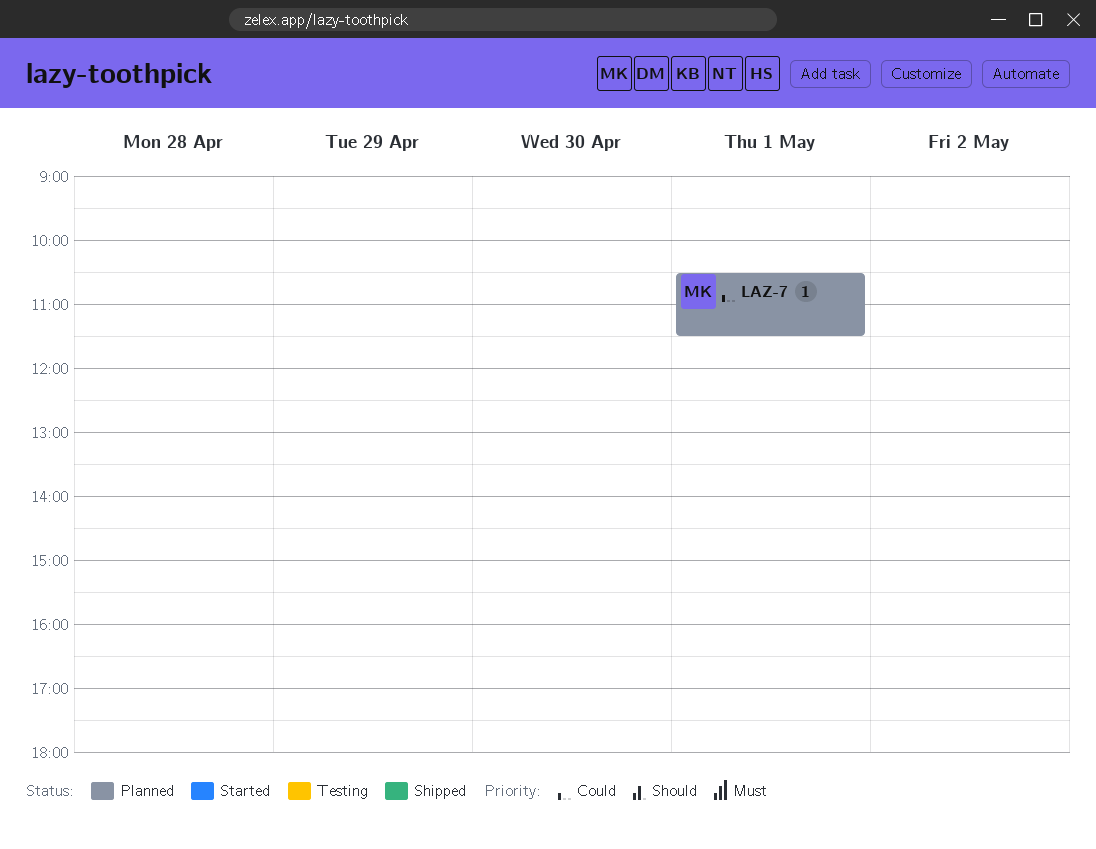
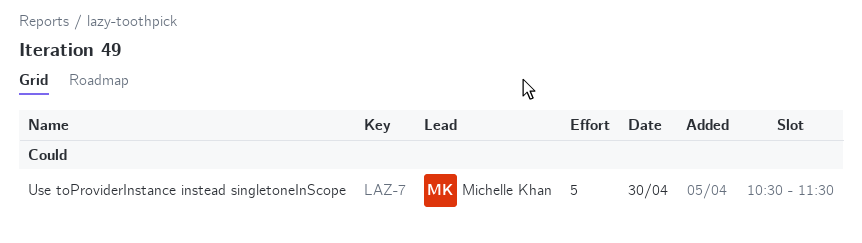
LAZ-7, estimate: 1 -> 5
LAZ-7, day: May 1 -> Apr 30

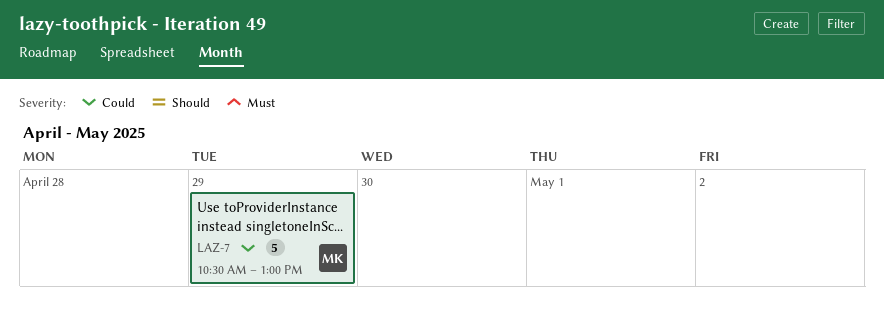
LAZ-7, day: Apr 30 -> Apr 29
LAZ-7, ends: 11:30 -> 13:00

